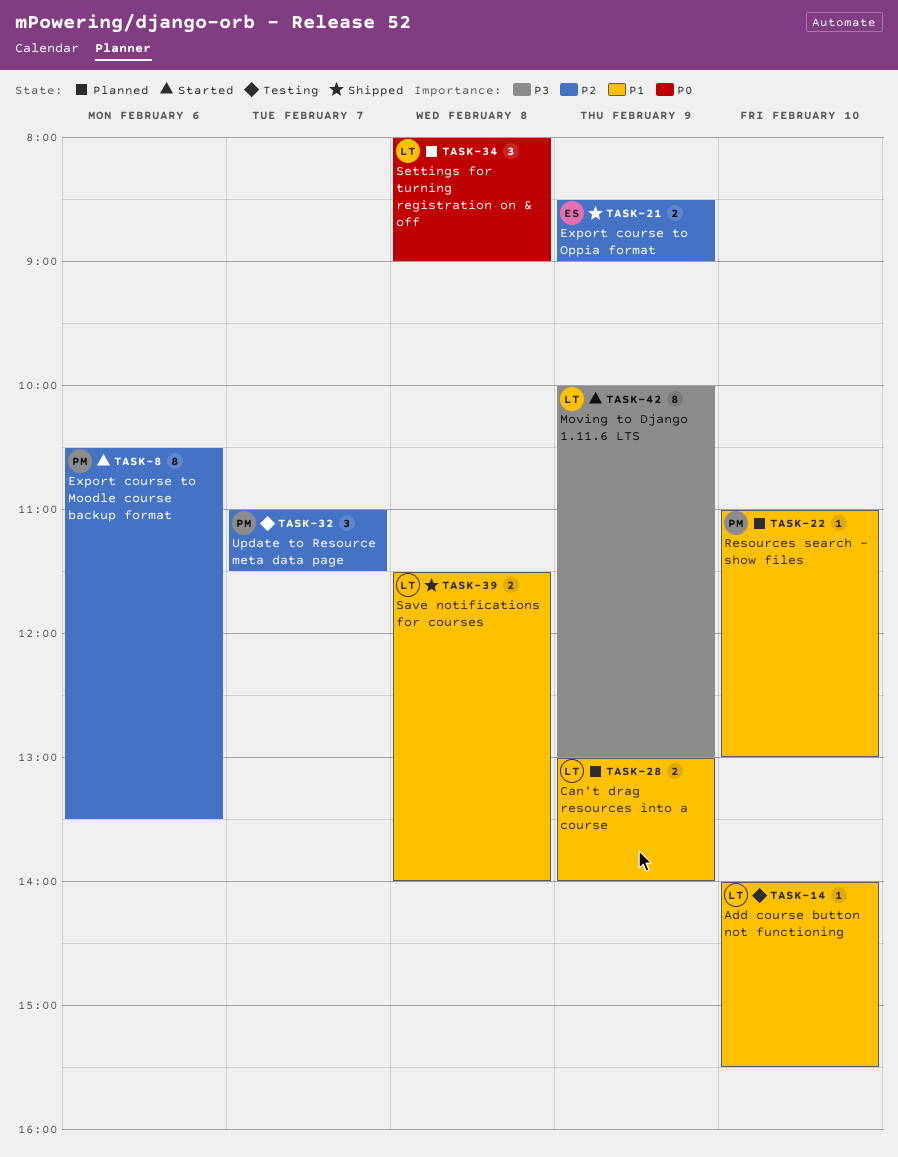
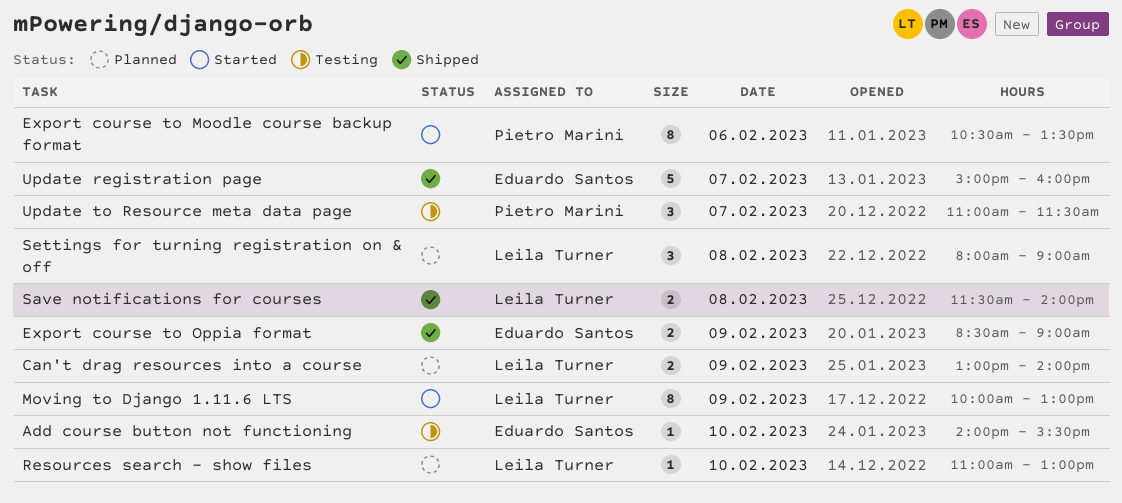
Add course button not functioning, owner: Leila Turner -> Eduardo Santos
Resources search - show files, owner: Pietro Marini -> Leila Turner
Update registration page: none -> present

